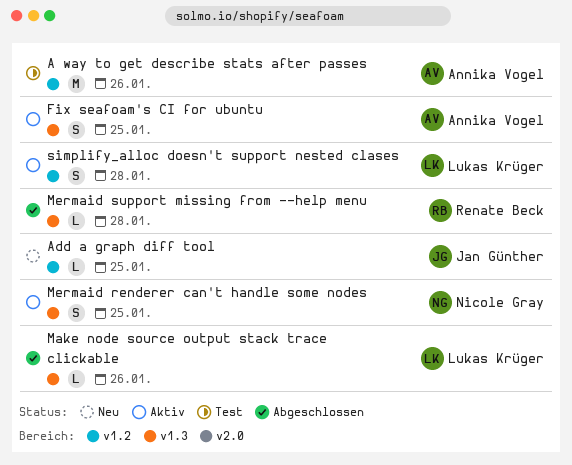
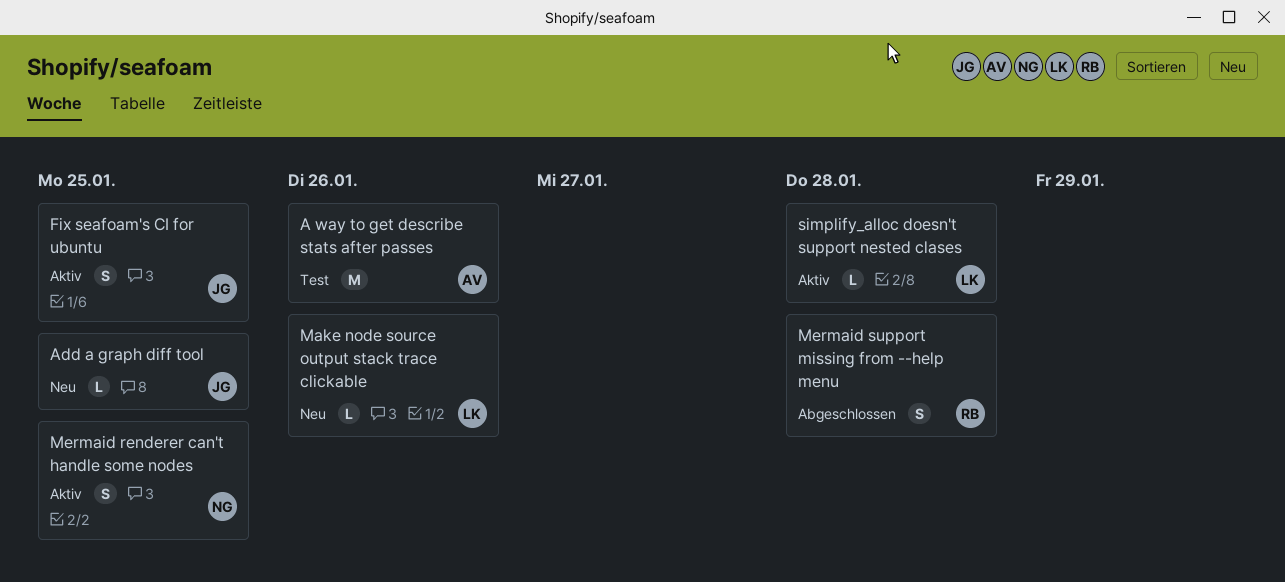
Fix seafoam's CI for ubuntu, owner: Annika Vogel -> Jan Günther
Make node source output stack trace clickable, status: Abgeschlossen -> Neu
Mermaid support missing from --help menu, estimate: L -> S
simplify_alloc doesn't support nested clases, estimate: S -> L

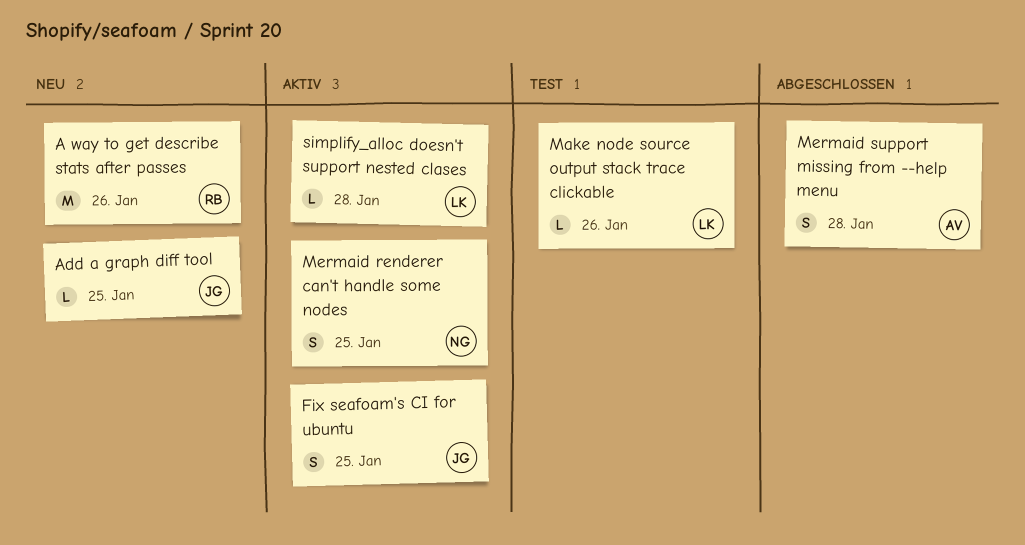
A way to get describe stats after passes, status: Test -> Neu
A way to get describe stats after passes, owner: AV -> RB
Make node source output stack trace clickable, status: Neu -> Test
Mermaid support missing from --help menu, owner: RB -> AV

